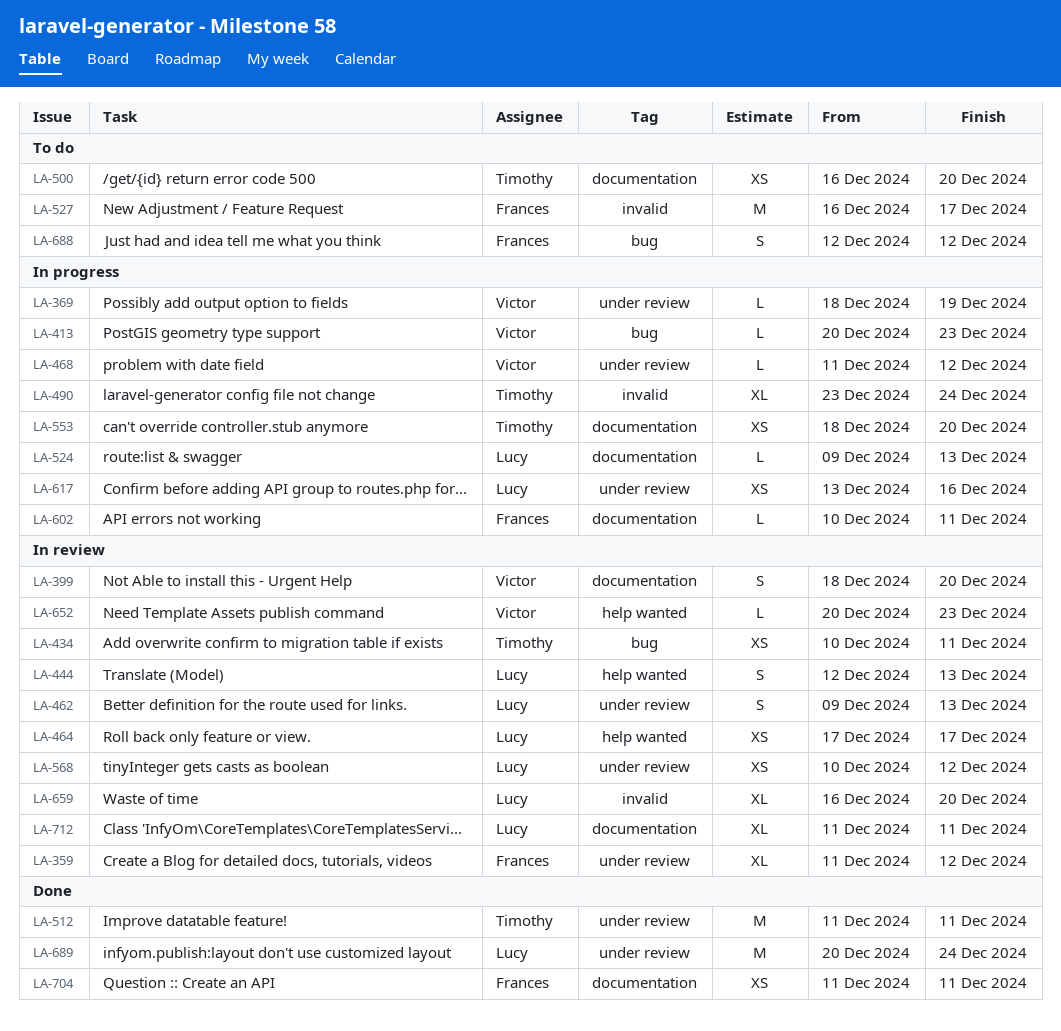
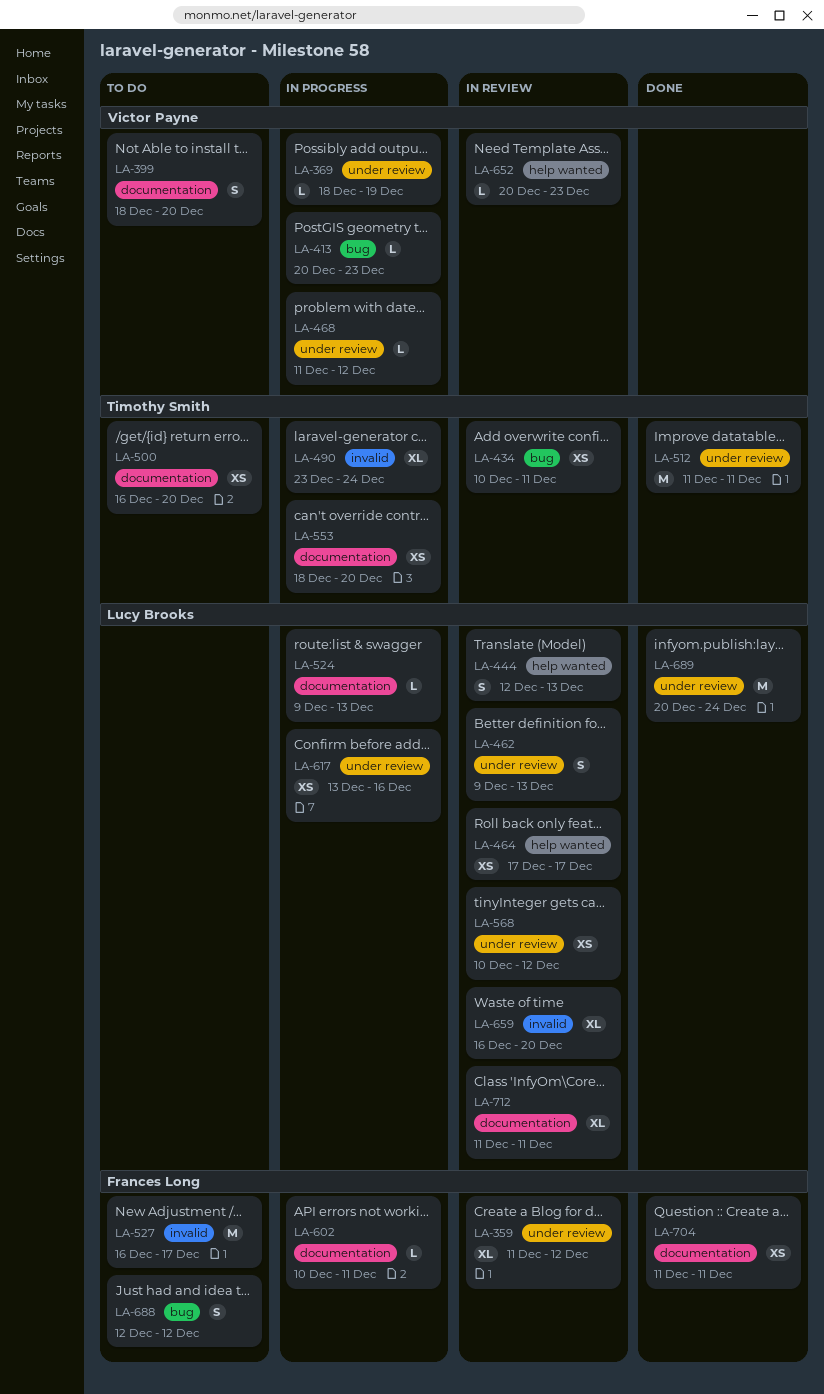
LA-399, status: In review -> To do

